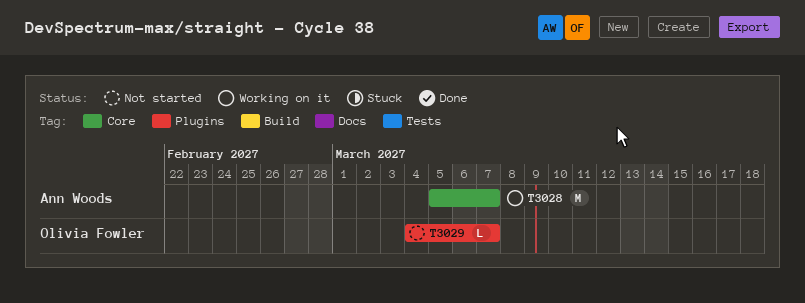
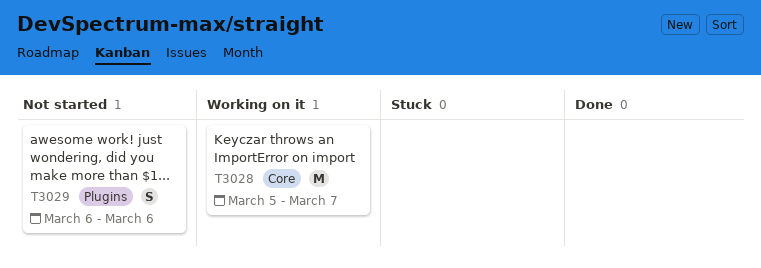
T3029, estimate: L -> S
T3029, start: Mar 4 -> Mar 6
T3029, due: Mar 7 -> Mar 6

